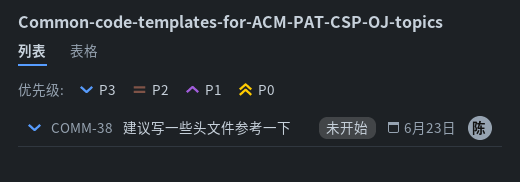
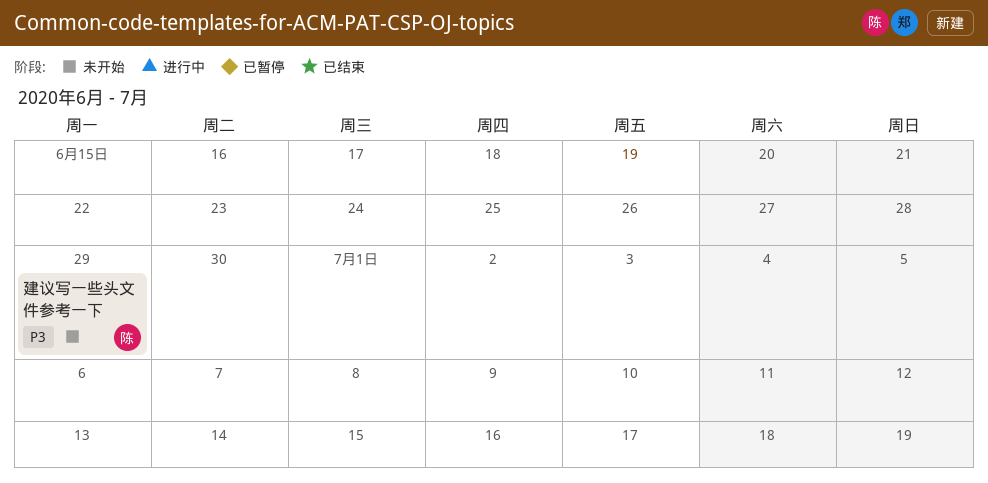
建议写一些头文件参考一下, due: Jun 23 -> Jun 29

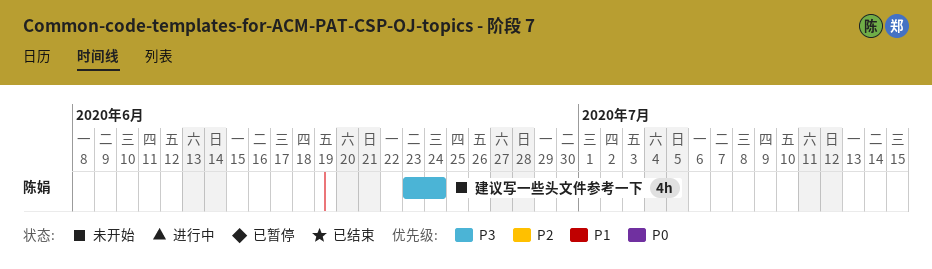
建议写一些头文件参考一下, due: Jun 29 -> Jun 24

